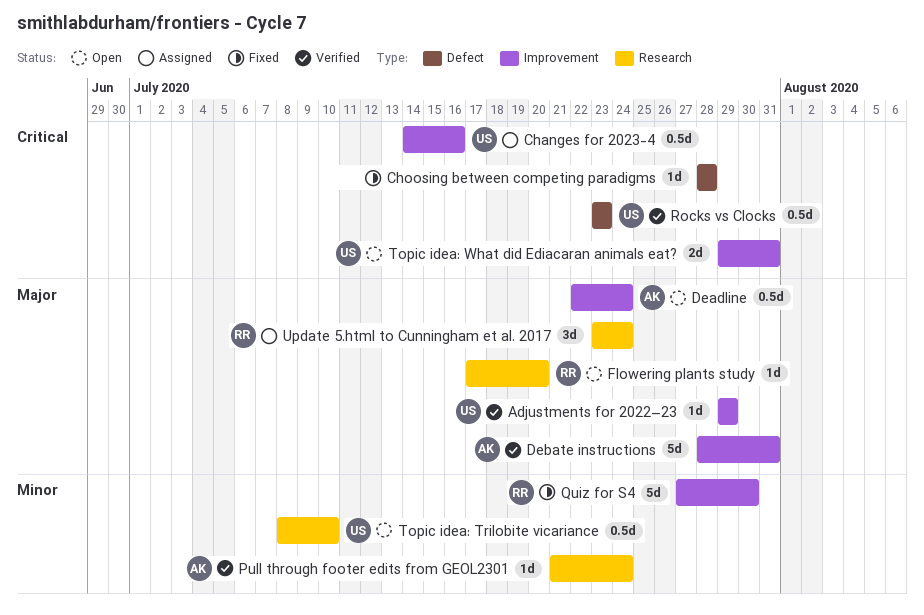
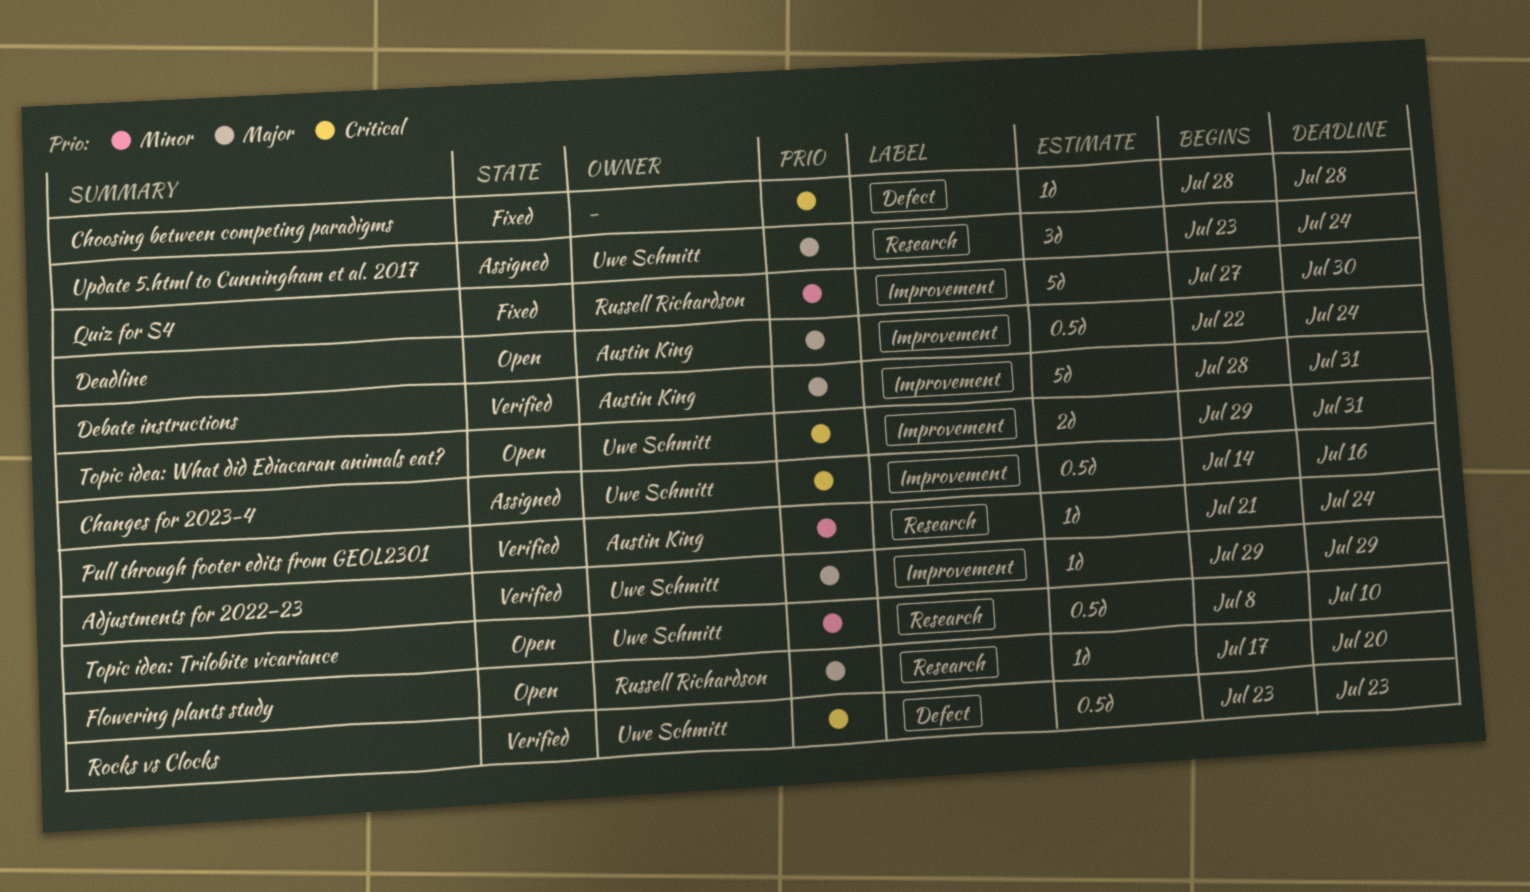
Update 5.html to Cunningham et al. 2017, owner: Russell Richardson -> Uwe Schmitt

